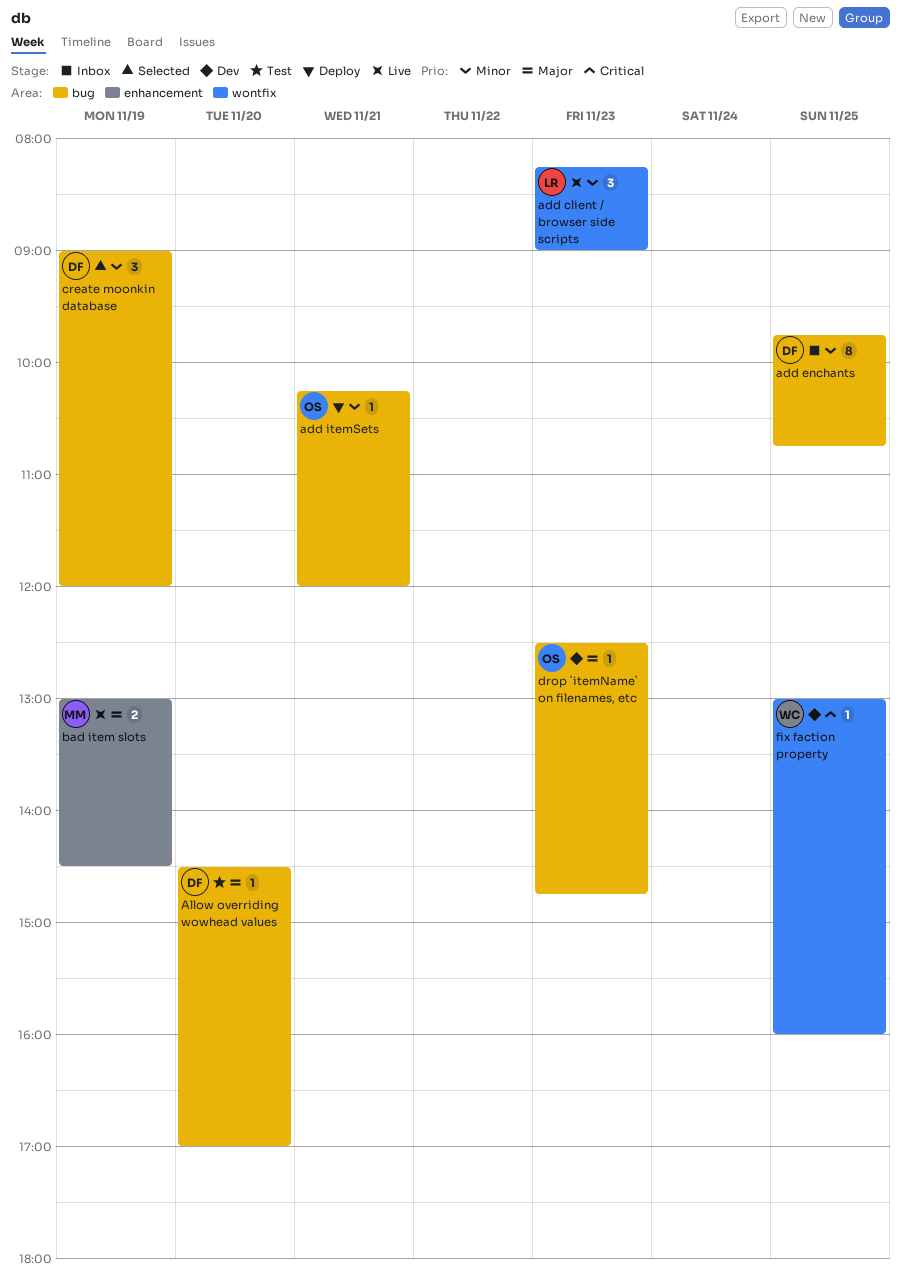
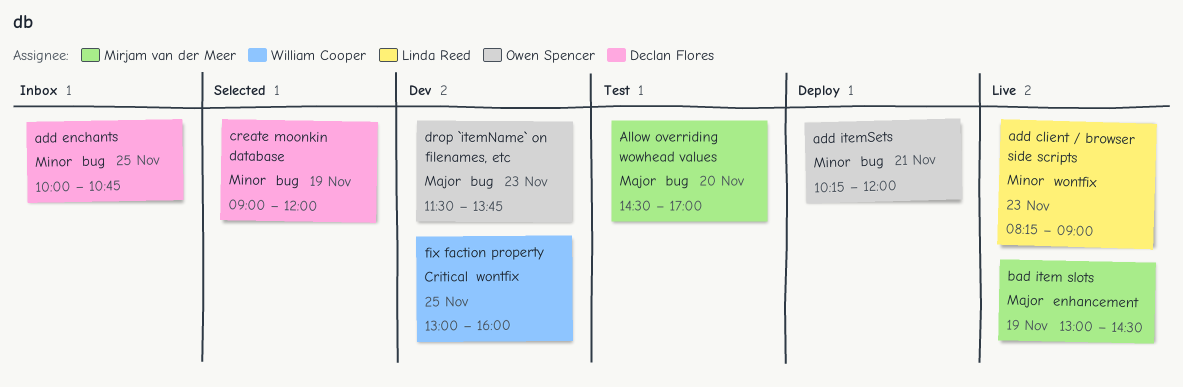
add enchants, begins: 09:45 -> 10:00
Allow overriding wowhead values, owner: Declan Flores -> Mirjam van der Meer
drop `itemName` on filenames, etc, begins: 12:30 -> 11:30
drop `itemName` on filenames, etc, ends: 14:45 -> 13:45

